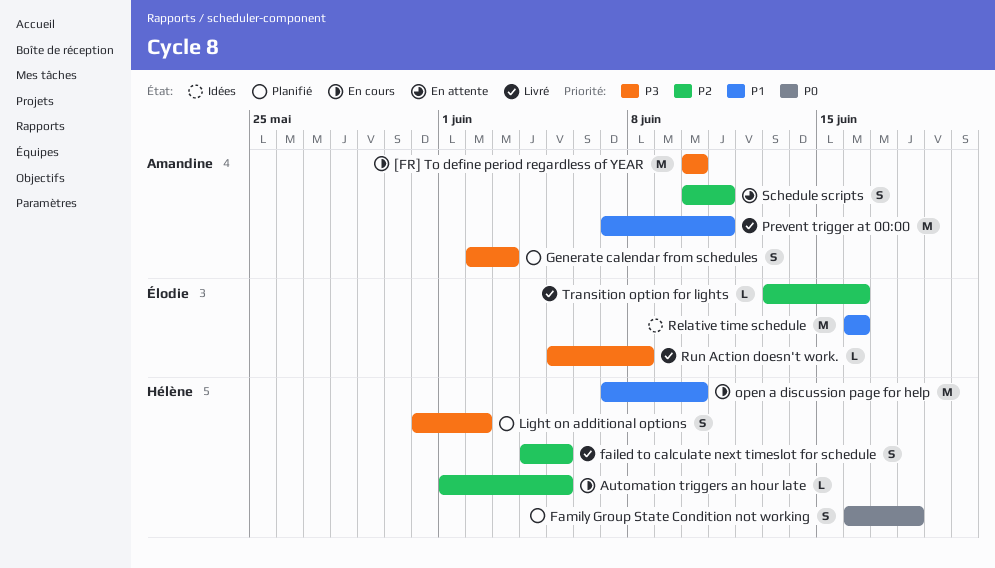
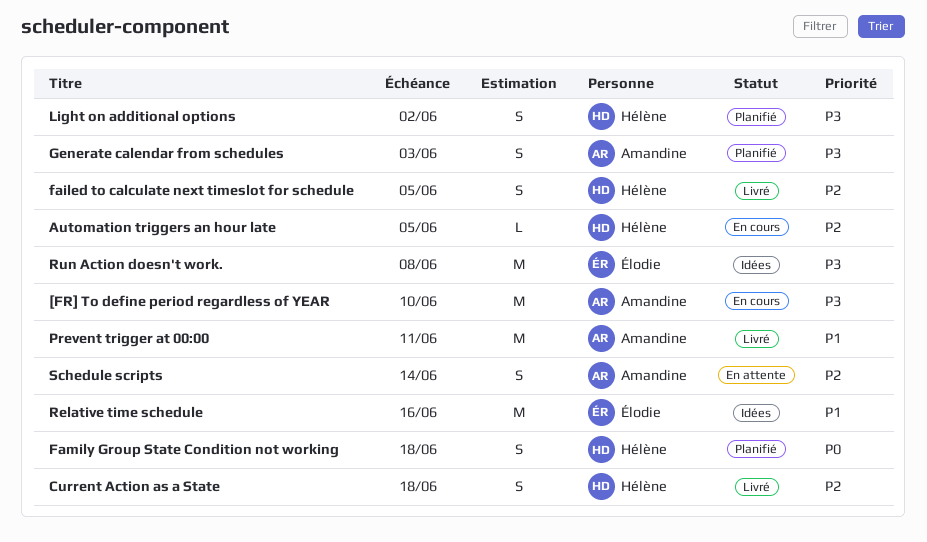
Current Action as a State: none -> present
open a discussion page for help: present -> none
Run Action doesn't work., status: Livré -> Idées
Run Action doesn't work., estimate: L -> M
Schedule scripts, due: Jun 11 -> Jun 14
Transition option for lights: present -> none

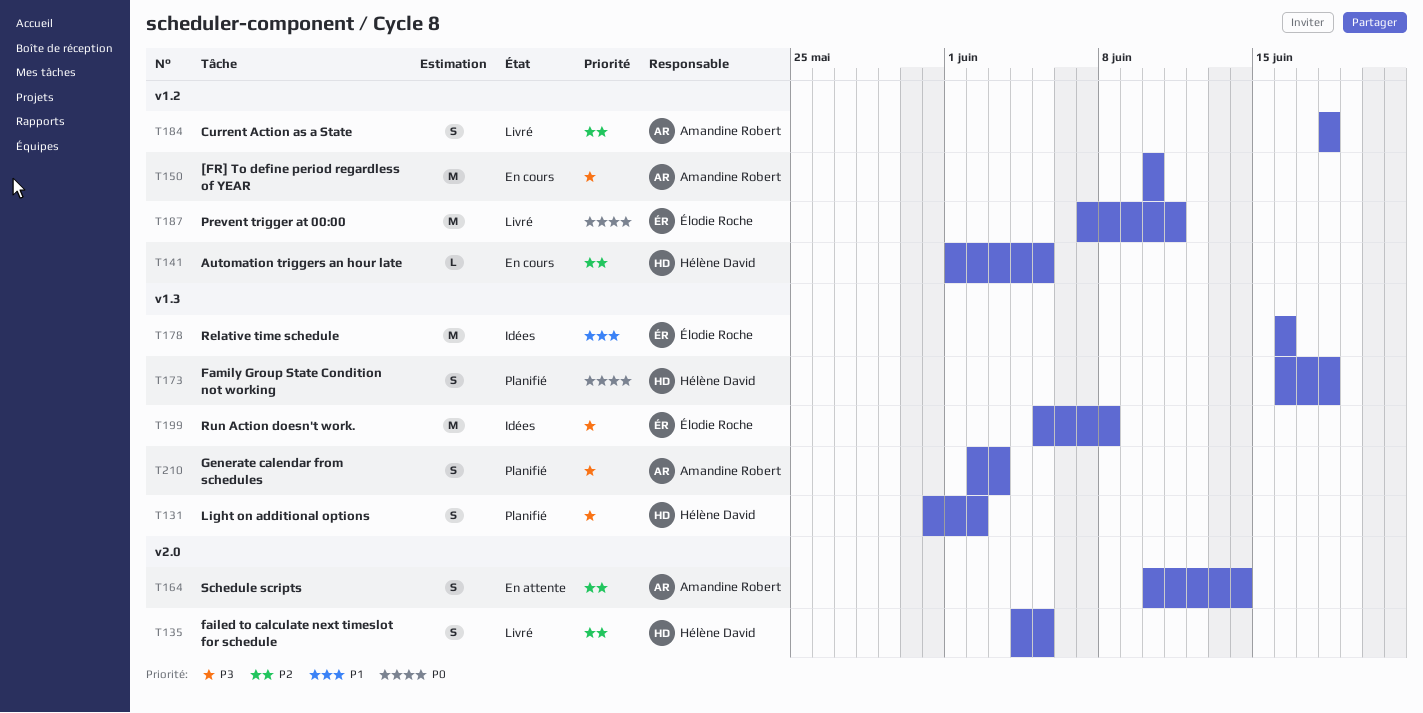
Current Action as a State, owner: Hélène David -> Amandine Robert
Prevent trigger at 00:00, owner: Amandine Robert -> Élodie Roche
Prevent trigger at 00:00, priority: P1 -> P0

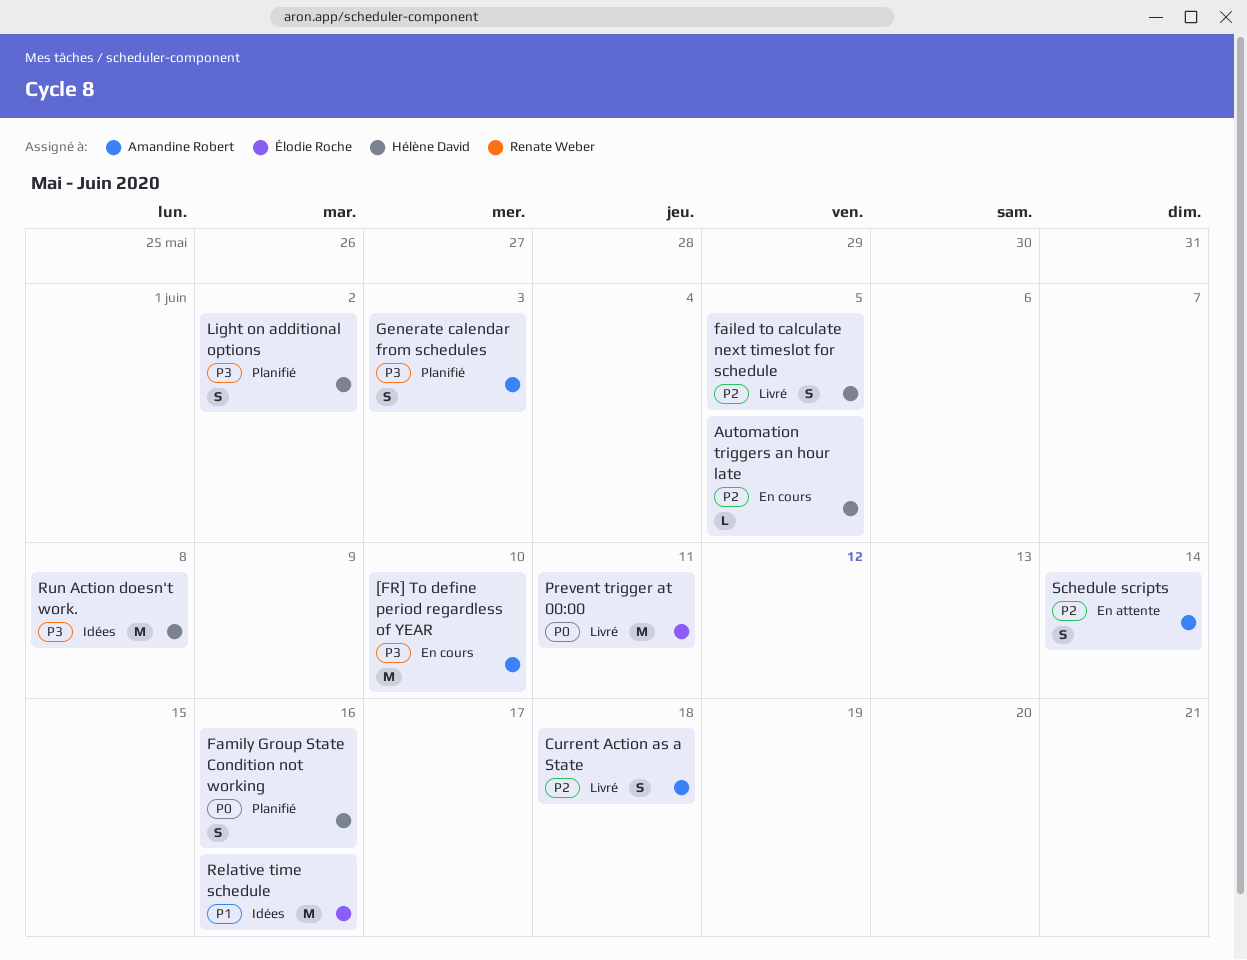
Family Group State Condition not working, due: Jun 18 -> Jun 16
Run Action doesn't work., owner: Élodie Roche -> Hélène David

